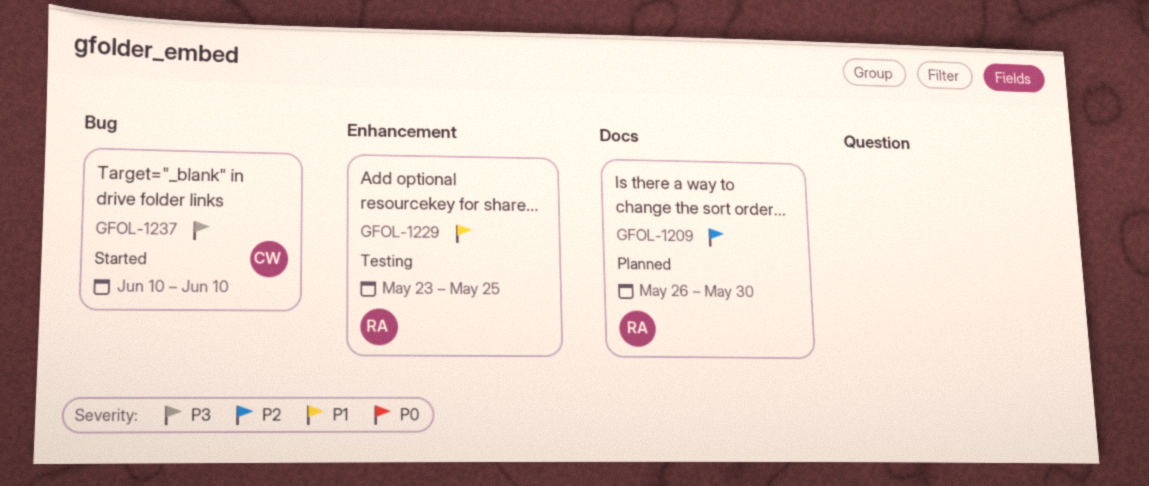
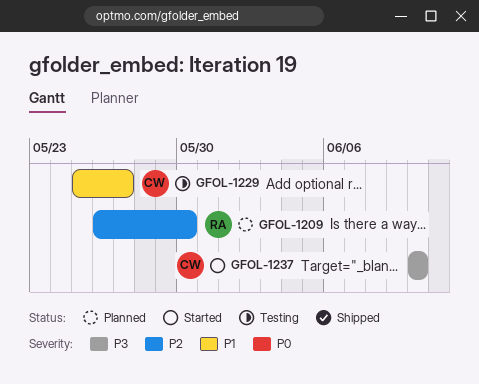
GFOL-1229, owner: RA -> CW
GFOL-1229, start: May 23 -> May 25
GFOL-1229, due: May 25 -> May 27

